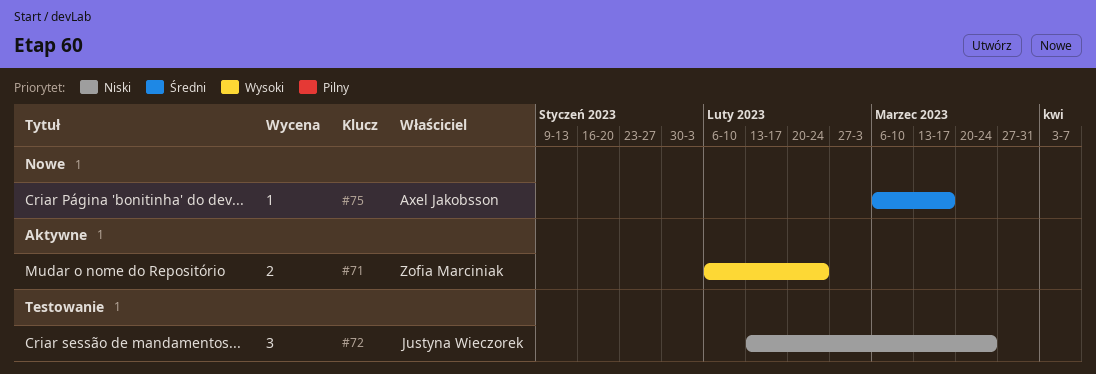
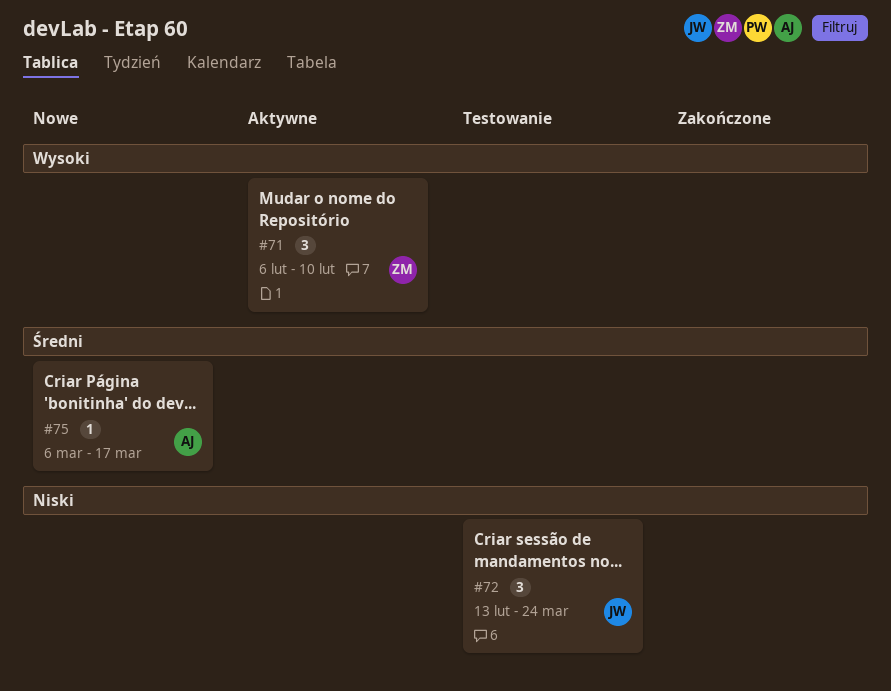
#71, estimate: 2 -> 3
#71, due: Feb 24 -> Feb 10

